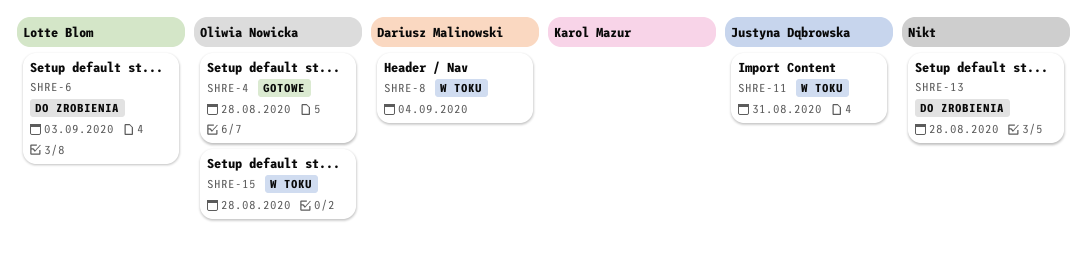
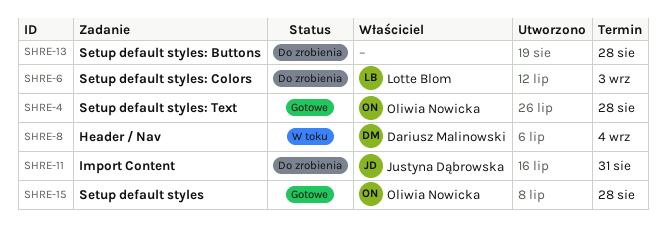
SHRE-11, status: W toku -> Do zrobienia
SHRE-15, status: W toku -> Gotowe

